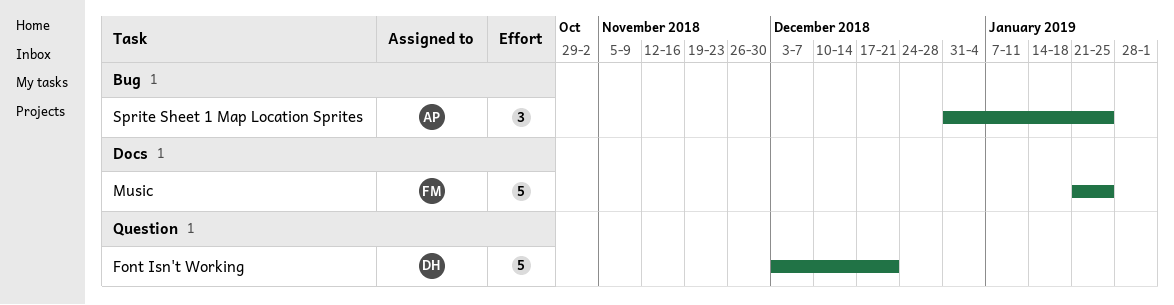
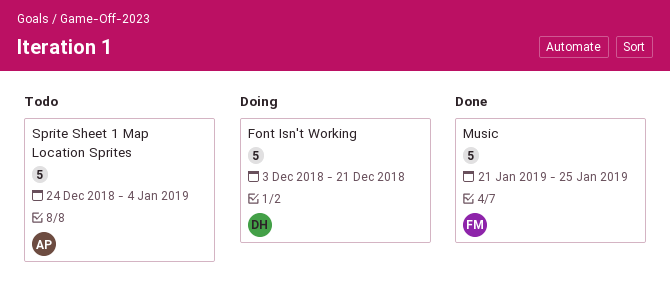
Sprite Sheet 1 Map Location Sprites, estimate: 3 -> 5
Sprite Sheet 1 Map Location Sprites, start: Dec 31 -> Dec 24
Sprite Sheet 1 Map Location Sprites, due: Jan 25 -> Jan 4

